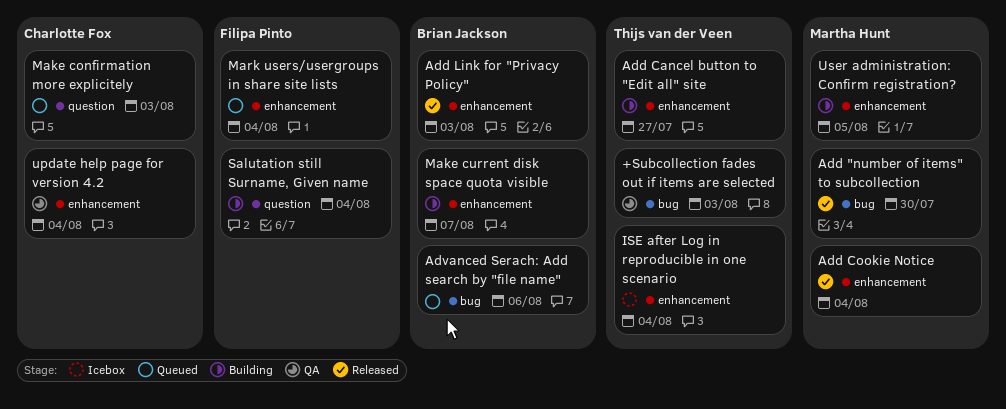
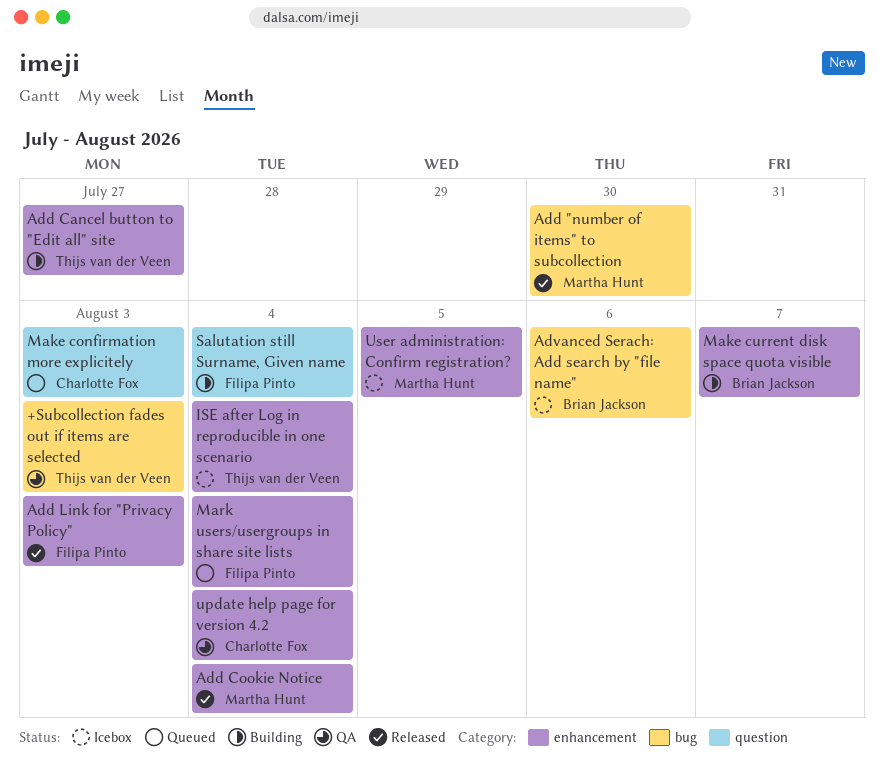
Add Link for "Privacy Policy", owner: Brian Jackson -> Filipa Pinto
Advanced Serach: Add search by "file name", status: Queued -> Icebox
User administration: Confirm registration?, status: Building -> Icebox

